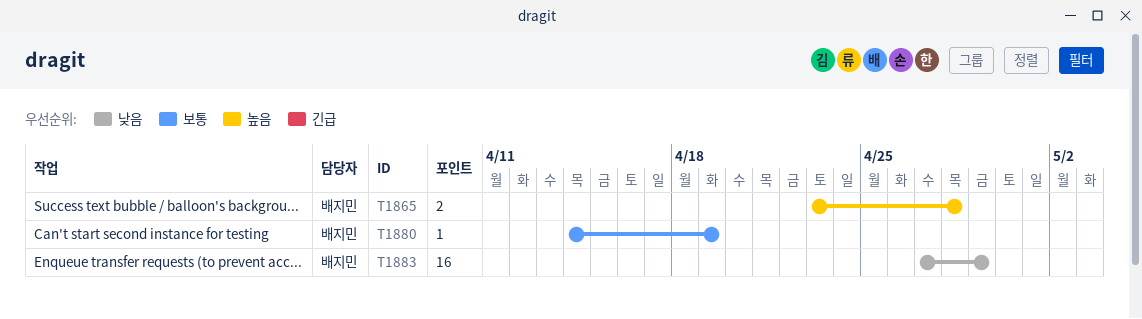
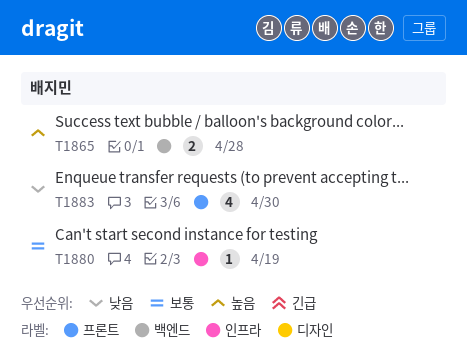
T1883, estimate: 16 -> 4
T1883, due: Apr 29 -> Apr 30

